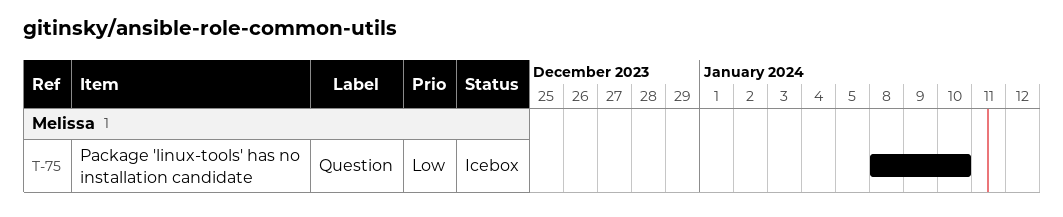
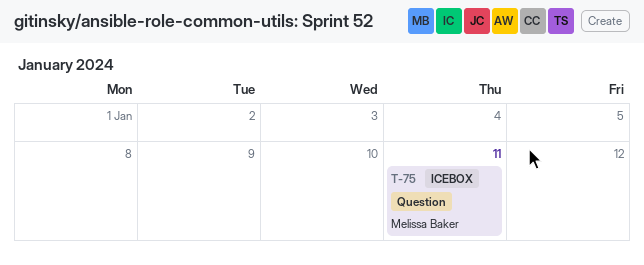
T-75, due: Jan 10 -> Jan 11

